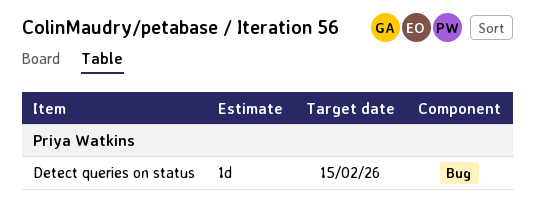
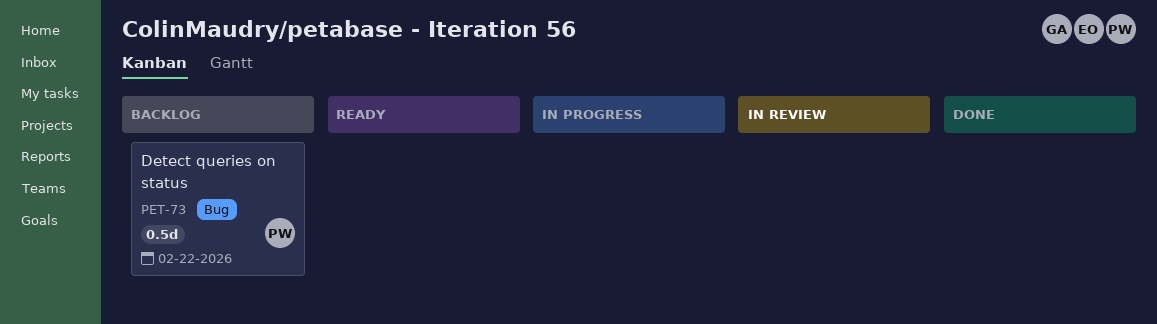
Detect queries on status, estimate: 1d -> 0.5d
Detect queries on status, due: Feb 15 -> Feb 22

